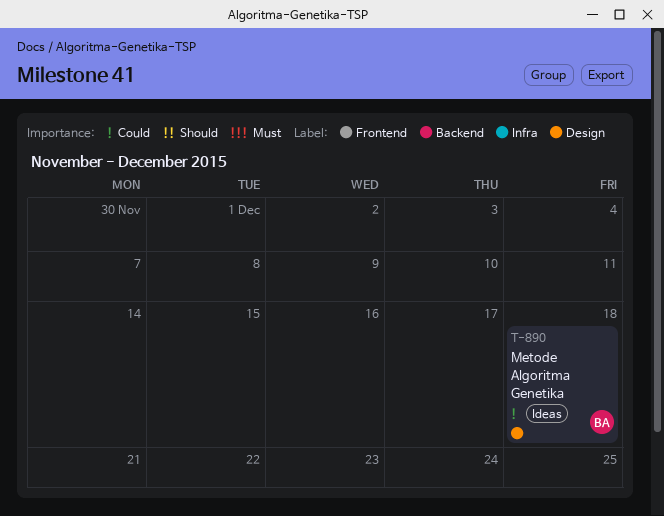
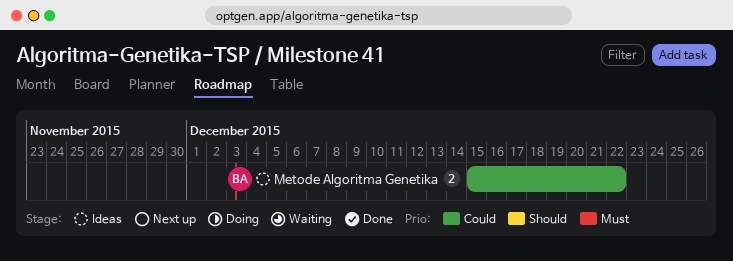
Metode Algoritma Genetika, due: Dec 18 -> Dec 22

